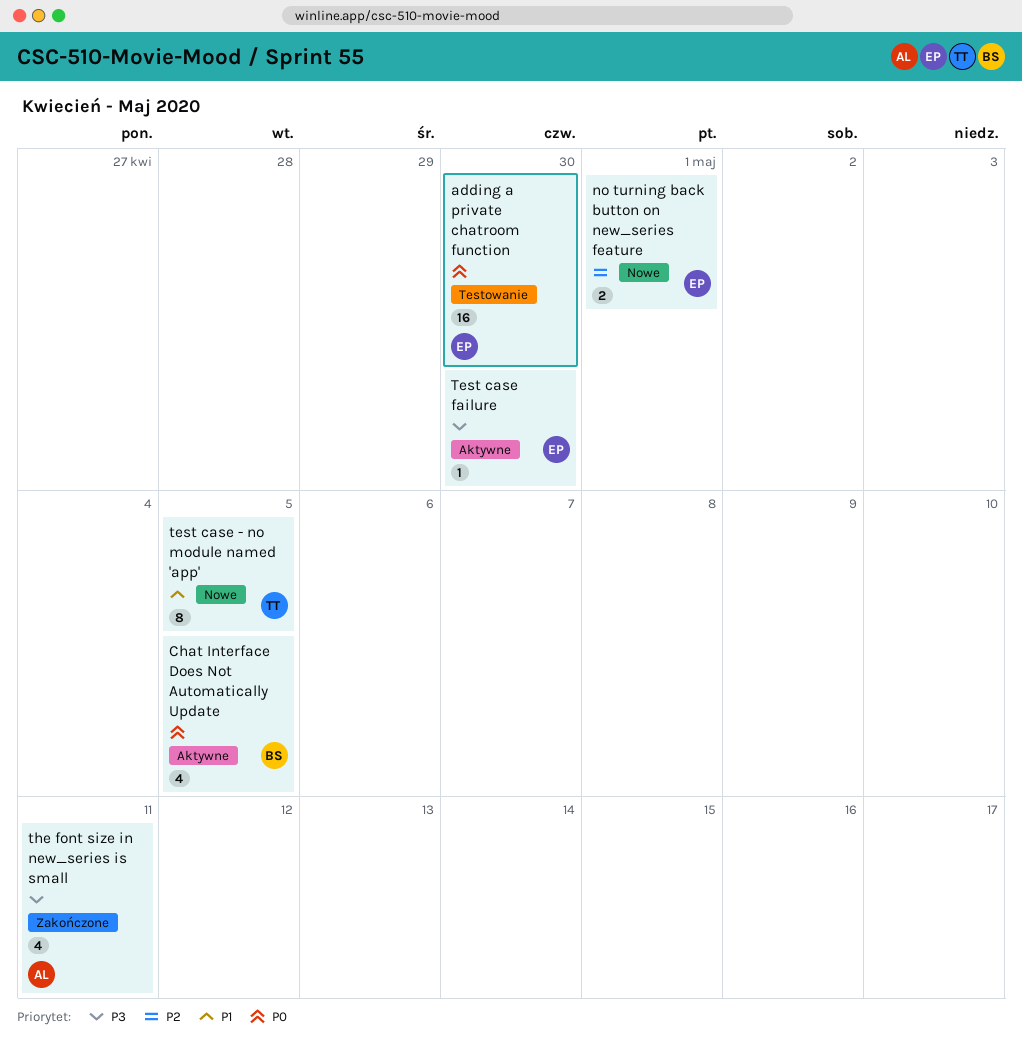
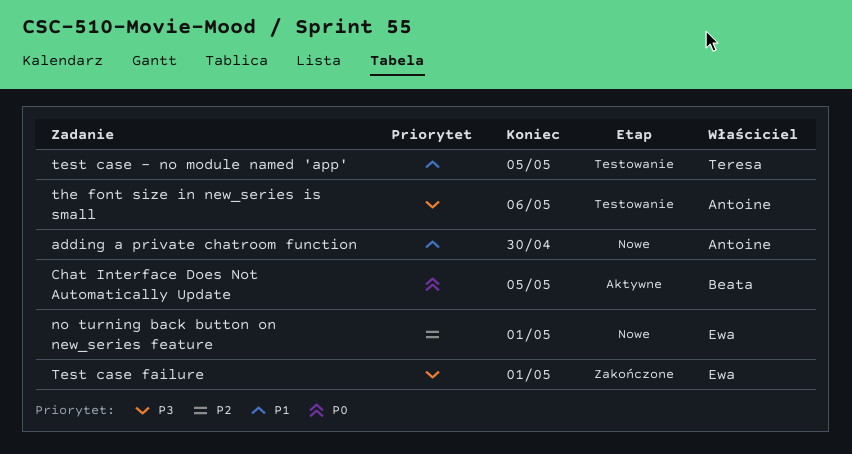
adding a private chatroom function, status: Testowanie -> Nowe
adding a private chatroom function, owner: Ewa -> Antoine
adding a private chatroom function, priority: P0 -> P1
test case - no module named 'app', status: Nowe -> Testowanie
Test case failure, status: Aktywne -> Zakończone
Test case failure, due: Apr 30 -> May 1
the font size in new_series is small, status: Zakończone -> Testowanie
the font size in new_series is small, due: May 11 -> May 6

